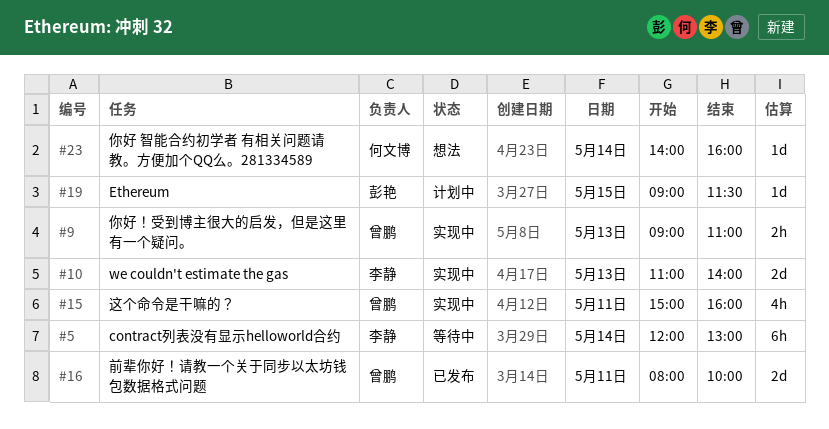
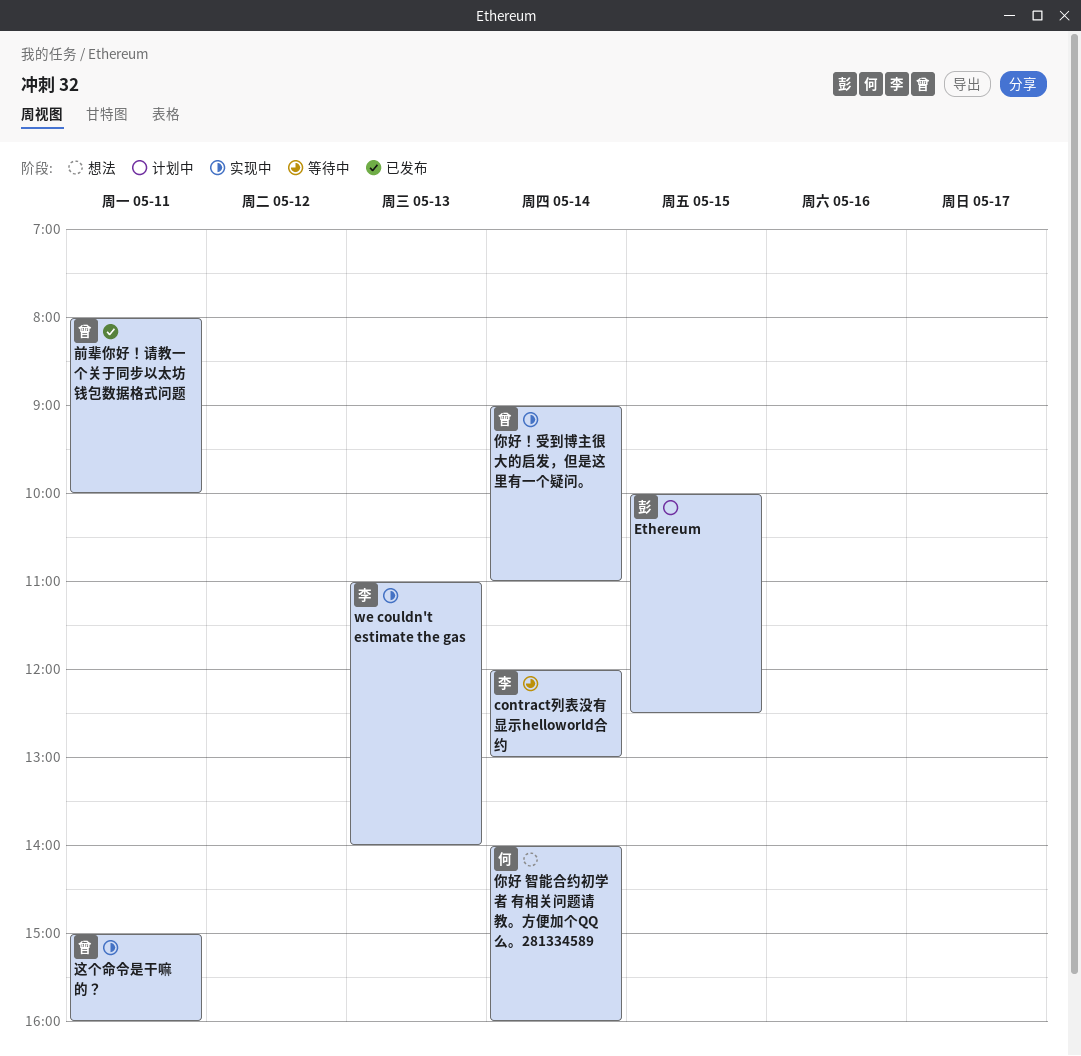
Ethereum, begins: 09:00 -> 10:00
Ethereum, ends: 11:30 -> 12:30
你好！受到博主很大的启发，但是这里有一个疑问。, day: May 13 -> May 14

